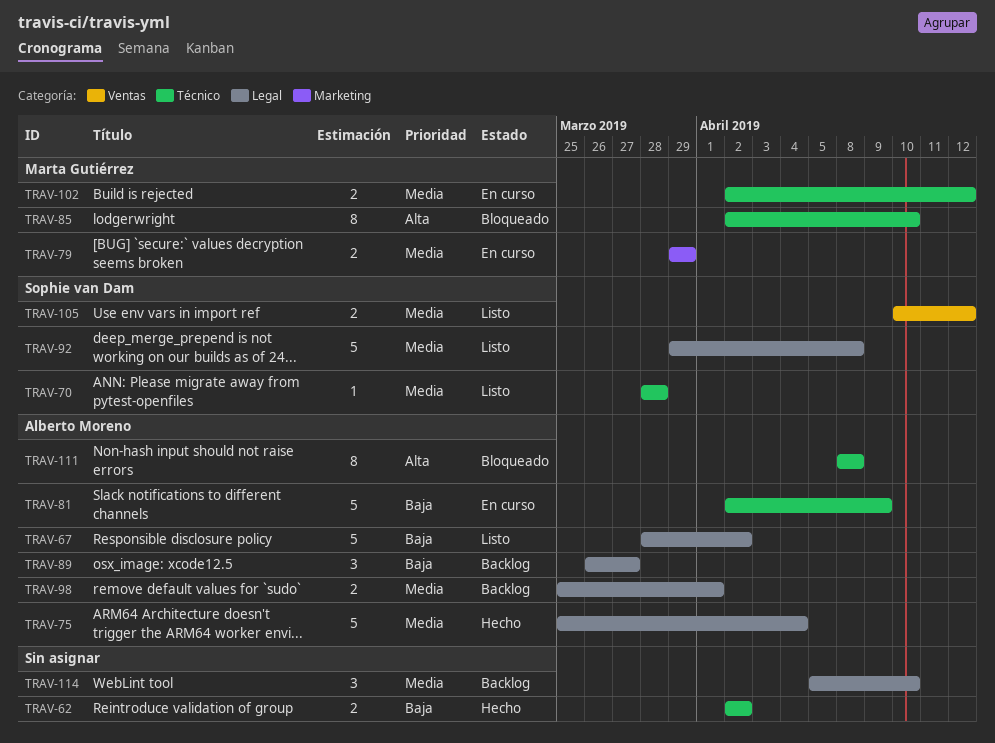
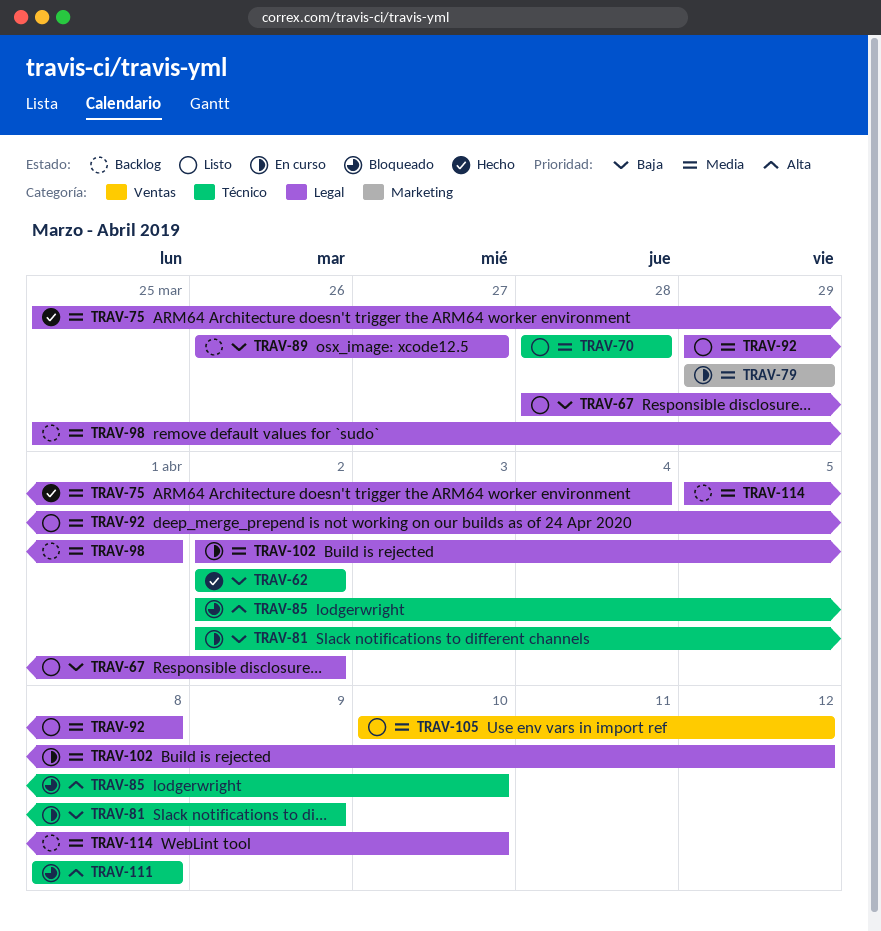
TRAV-102, label: Técnico -> Legal

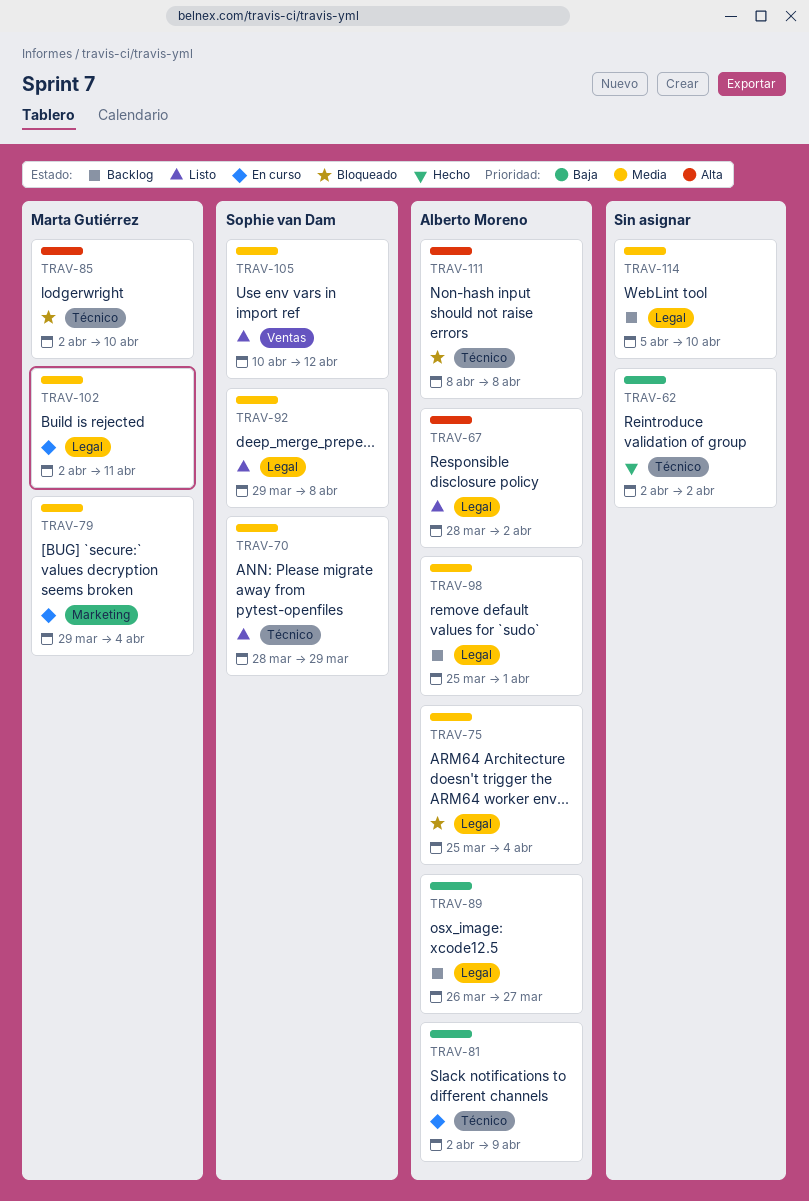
TRAV-67, priority: Baja -> Alta
TRAV-70, due: Mar 28 -> Mar 29
TRAV-75, status: Hecho -> Bloqueado
TRAV-79, due: Mar 29 -> Apr 4
TRAV-102, due: Apr 12 -> Apr 11

